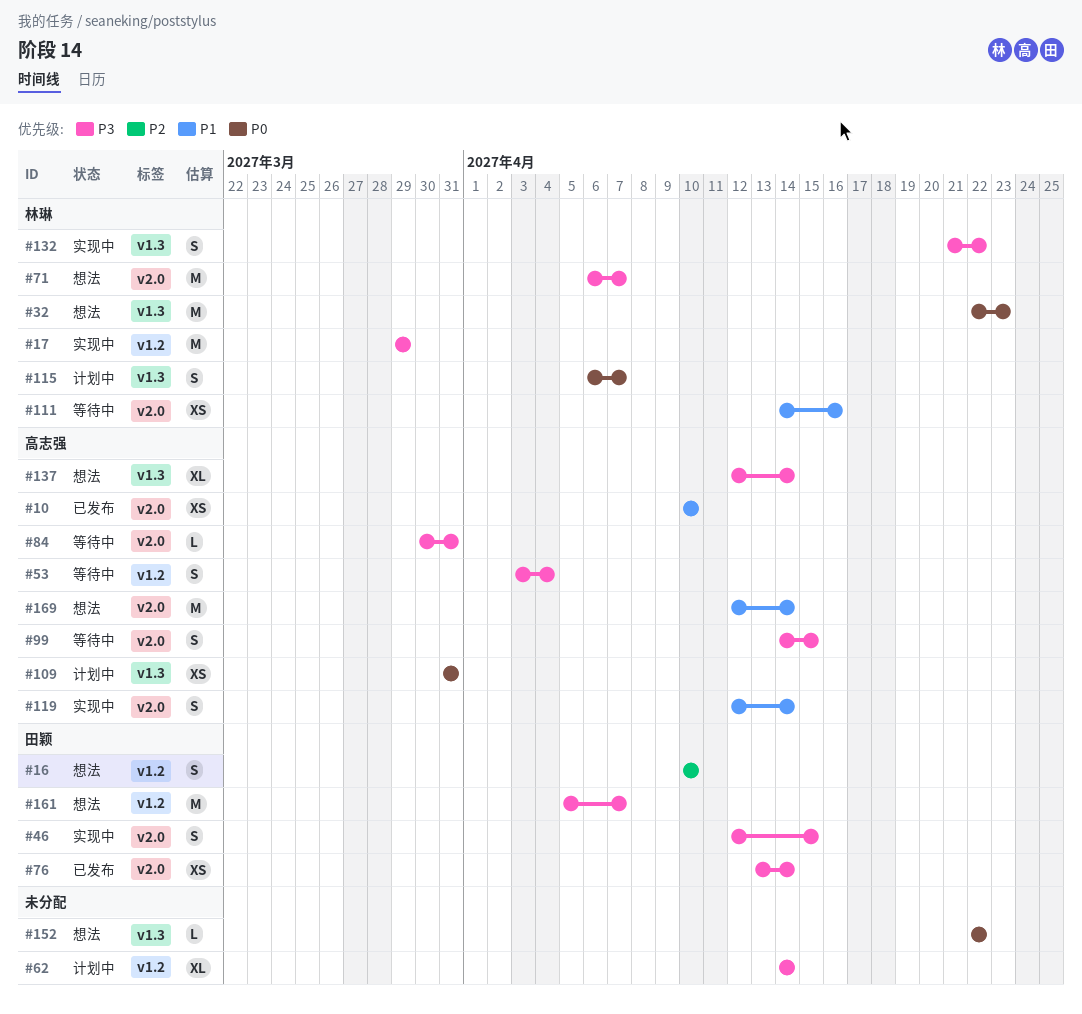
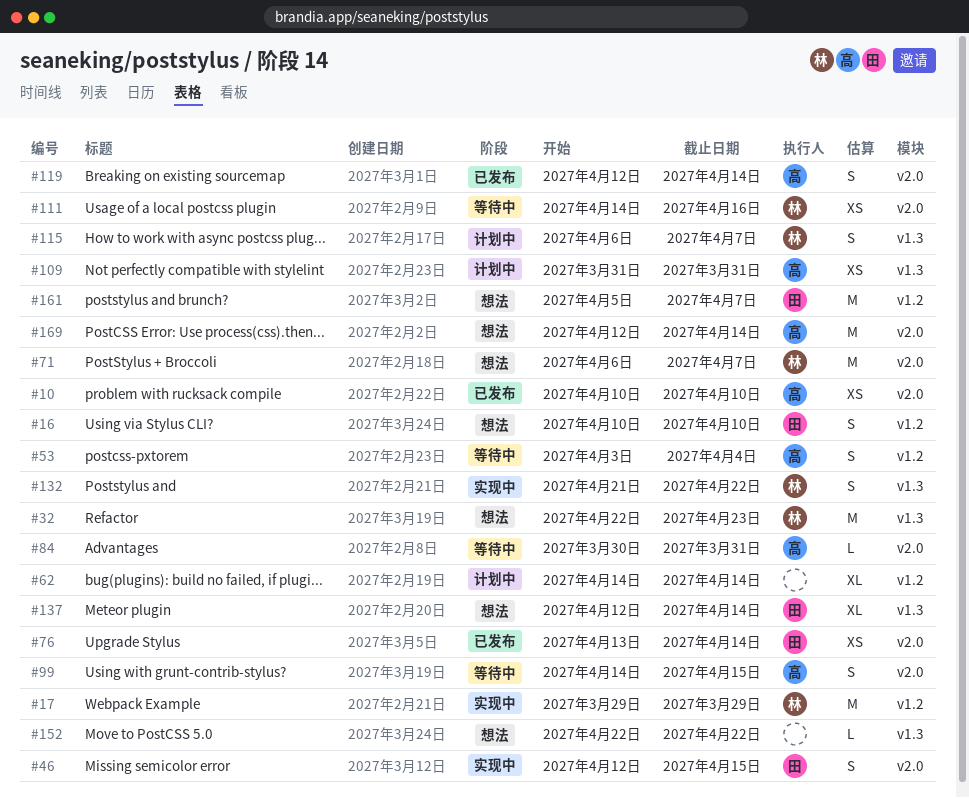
#119, status: 实现中 -> 已发布
#137, owner: 高志强 -> 田颖

